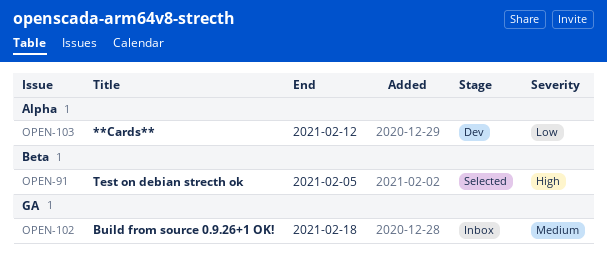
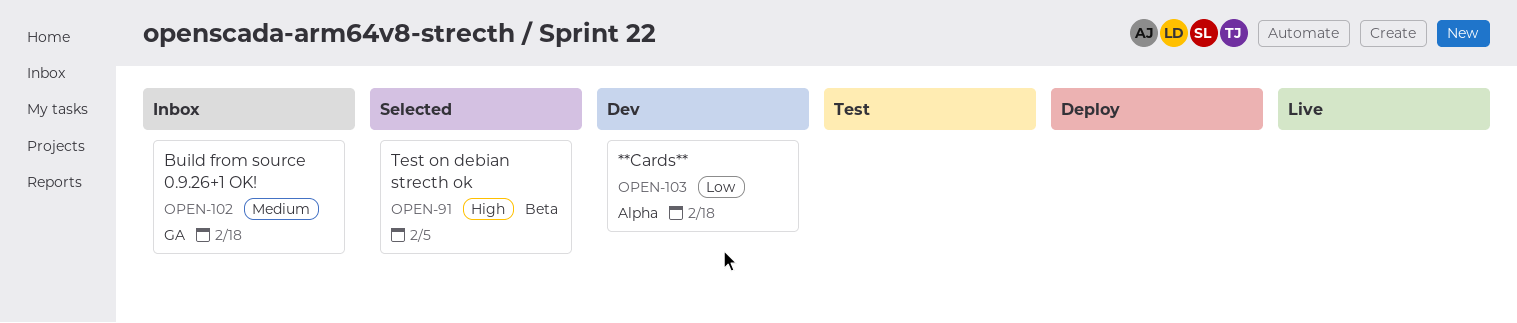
OPEN-103, due: Feb 12 -> Feb 18

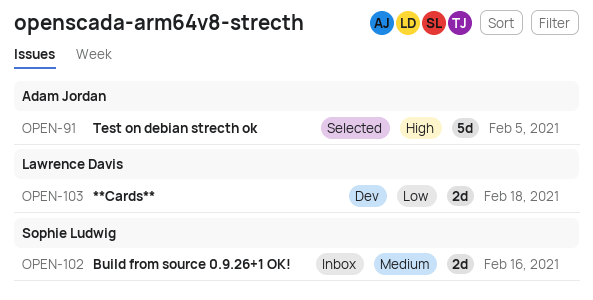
OPEN-102, due: Feb 18 -> Feb 16

